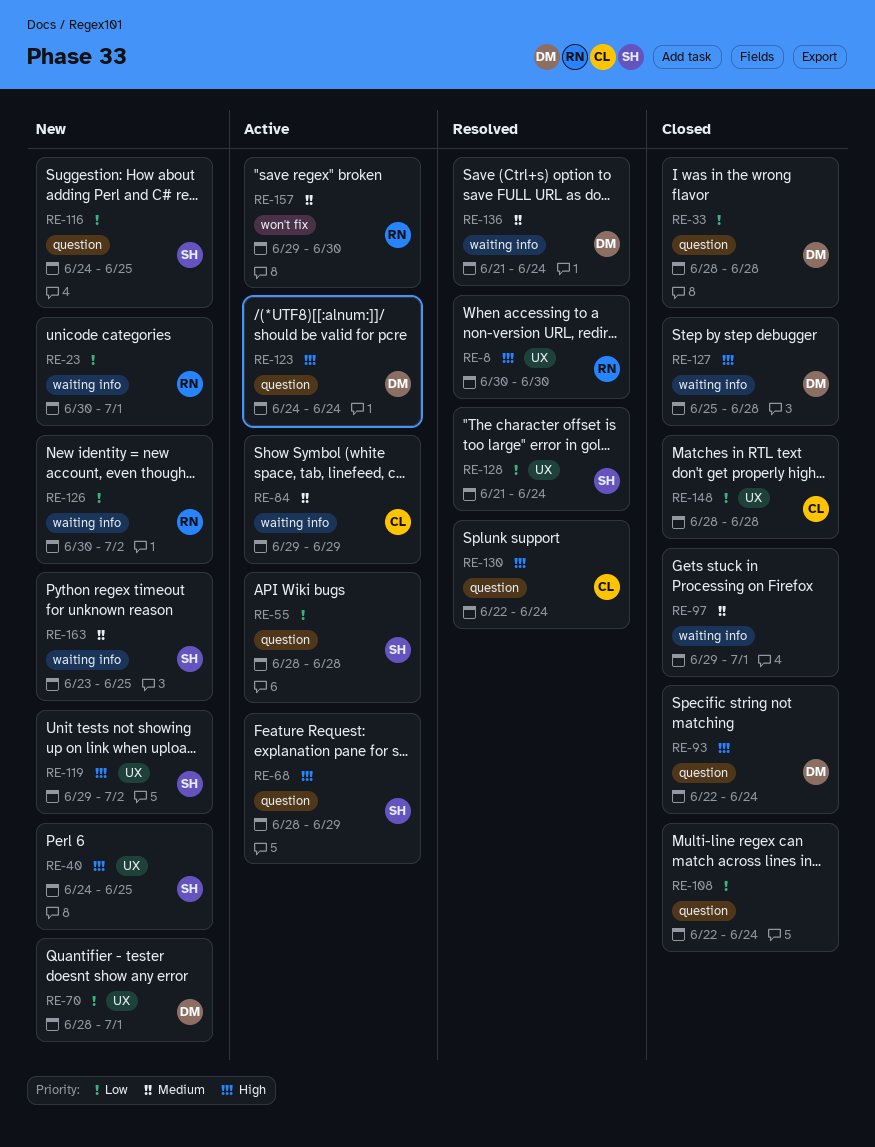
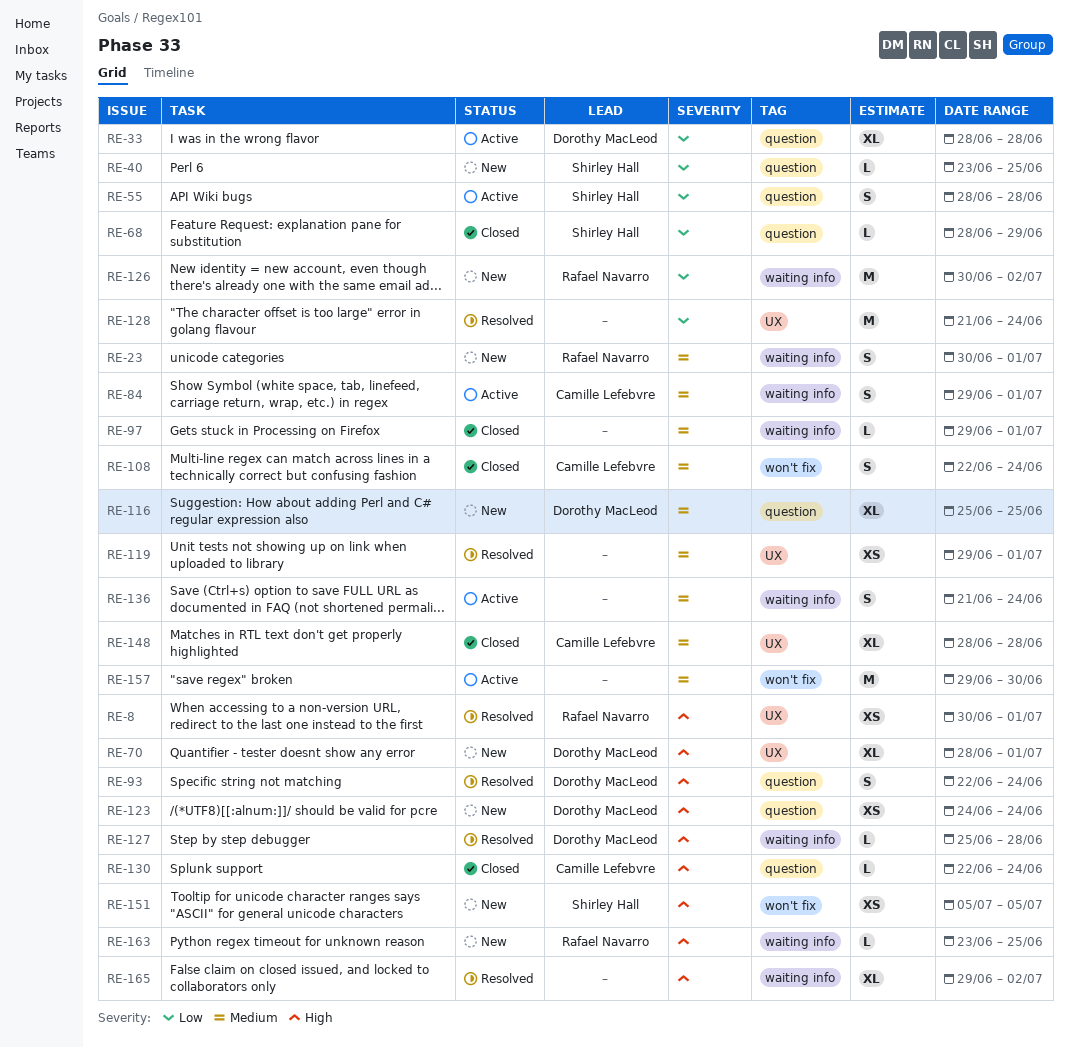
RE-8, due: Jun 30 -> Jul 1
RE-23, priority: Low -> Medium
RE-33, status: Closed -> Active
RE-40, priority: High -> Low
RE-40, label: UX -> question
RE-40, start: Jun 24 -> Jun 23
RE-68, status: Active -> Closed
RE-68, priority: High -> Low
RE-70, priority: Low -> High
RE-84, due: Jun 29 -> Jul 1
RE-93, status: Closed -> Resolved
RE-108, owner: none -> Camille Lefebvre
RE-108, priority: Low -> Medium
RE-108, label: question -> won't fix
RE-116, owner: Shirley Hall -> Dorothy MacLeod
RE-116, priority: Low -> Medium
RE-116, start: Jun 24 -> Jun 25
RE-119, status: New -> Resolved
RE-119, owner: Shirley Hall -> none
RE-119, priority: High -> Medium
RE-119, due: Jul 2 -> Jul 1
RE-123, status: Active -> New
RE-127, status: Closed -> Resolved
RE-128, owner: Shirley Hall -> none
RE-130, status: Resolved -> Closed
RE-136, status: Resolved -> Active
RE-136, owner: Dorothy MacLeod -> none
RE-148, priority: Low -> Medium
RE-151: none -> present
RE-157, owner: Rafael Navarro -> none
RE-163, owner: Shirley Hall -> Rafael Navarro
RE-163, priority: Medium -> High
RE-165: none -> present

